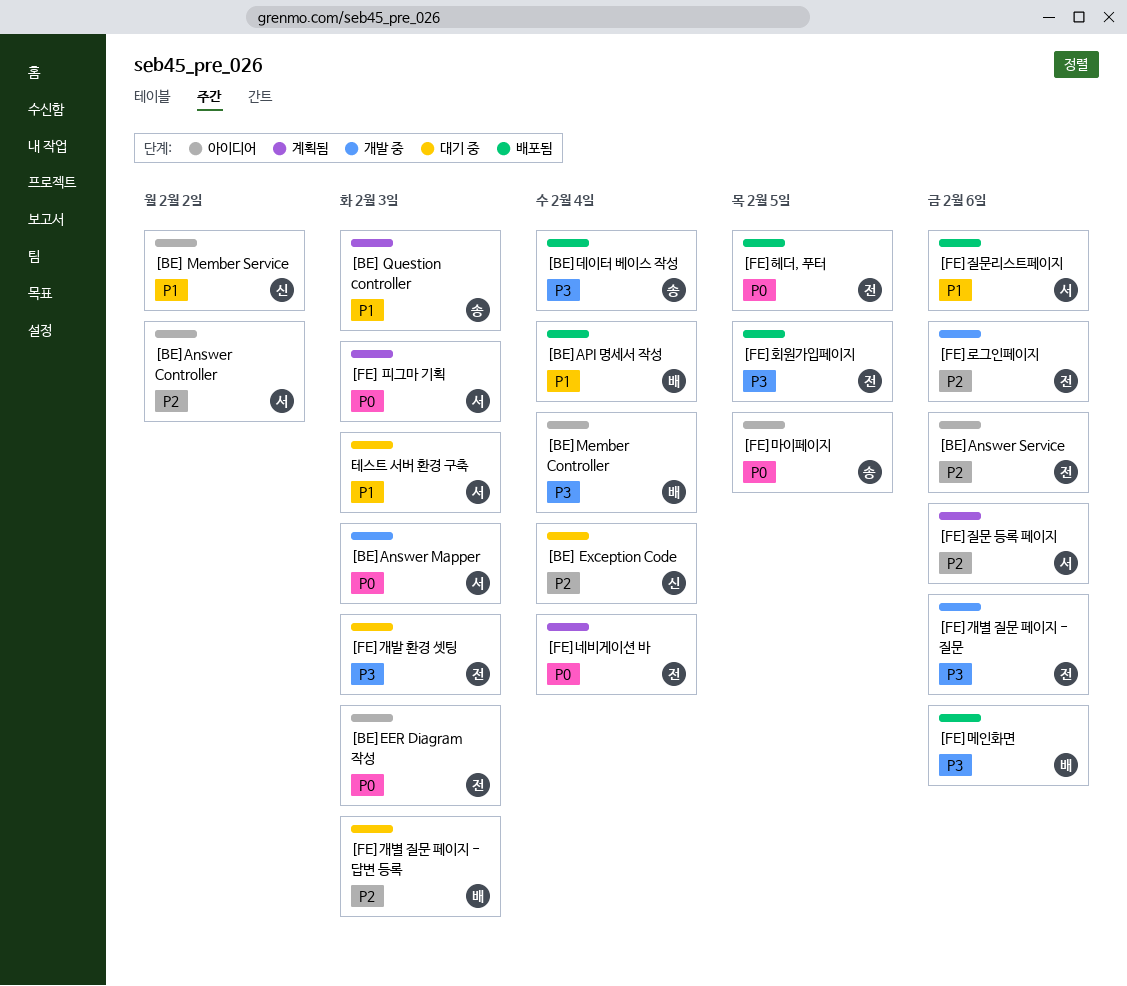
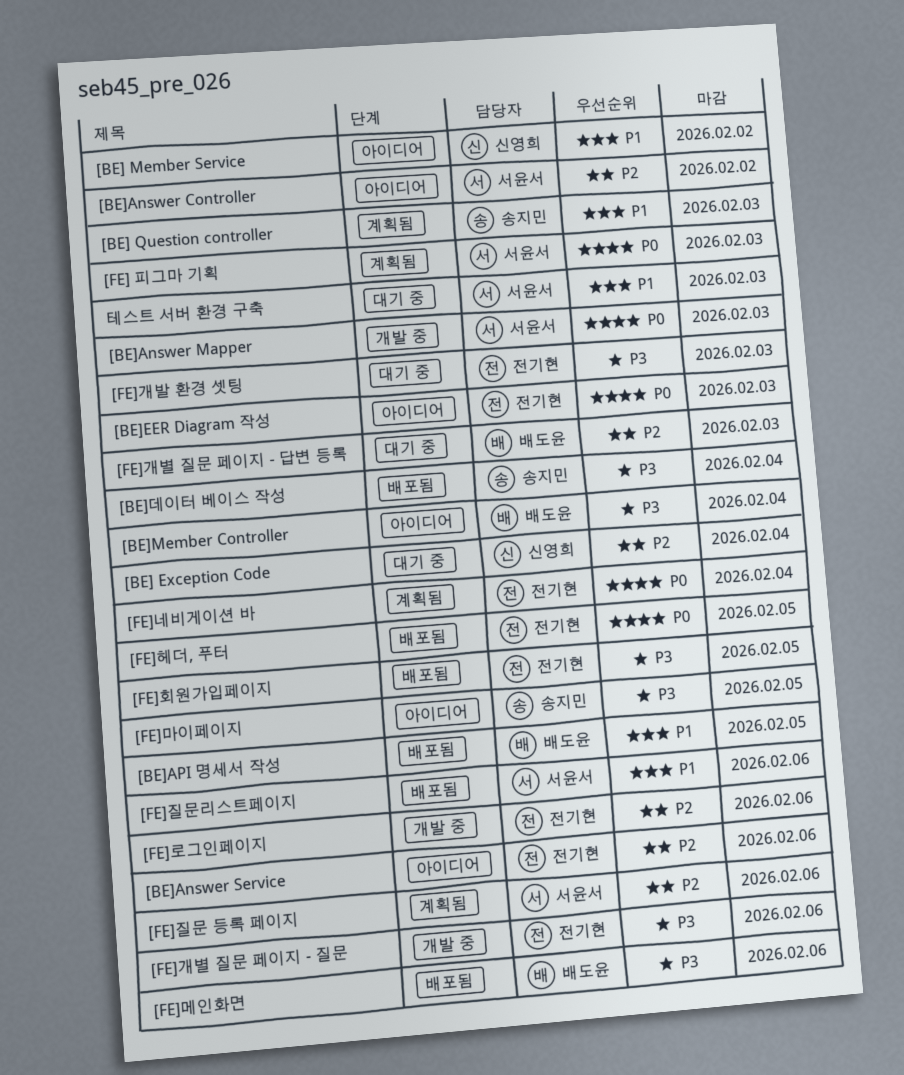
[BE]API 명세서 작성, due: Feb 4 -> Feb 5
[FE]마이페이지, priority: P0 -> P3

